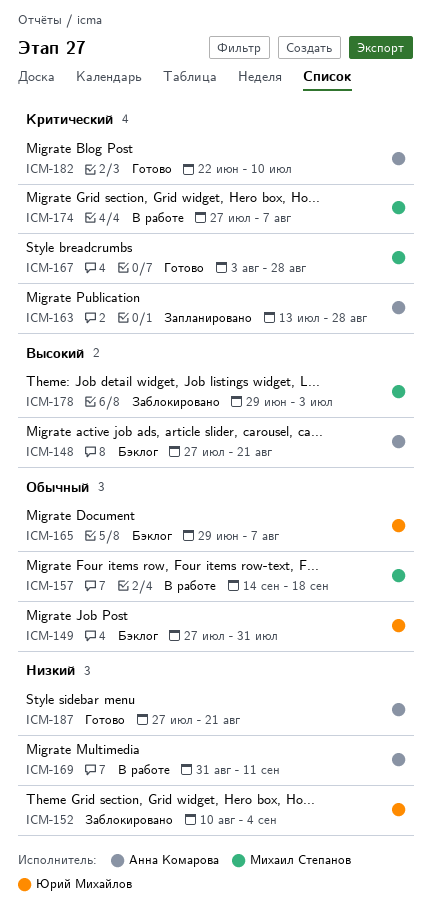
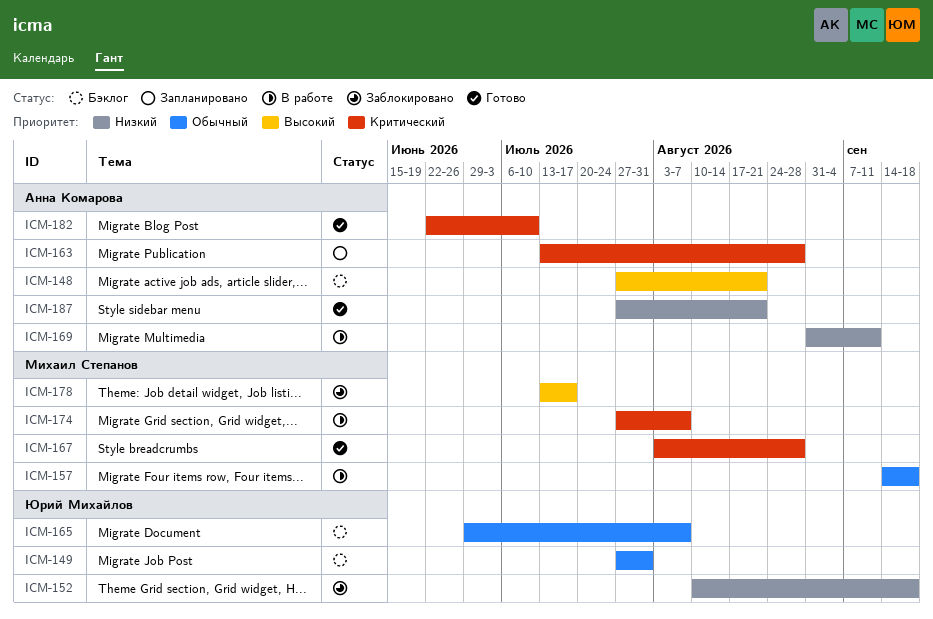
ICM-152, due: Sep 4 -> Sep 18
ICM-178, start: Jun 29 -> Jul 13
ICM-178, due: Jul 3 -> Jul 17

